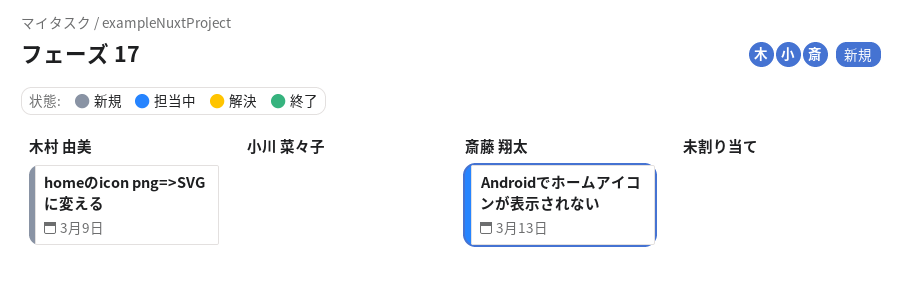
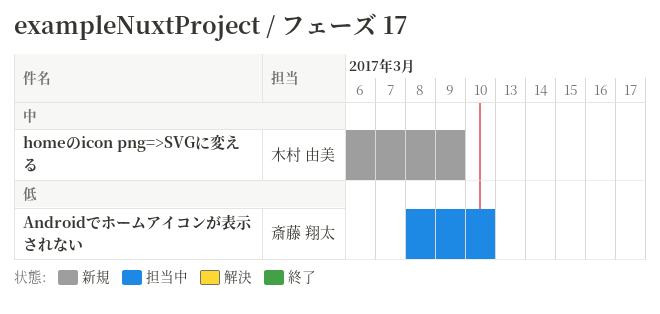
Androidでホームアイコンが表示されない, due: Mar 13 -> Mar 10

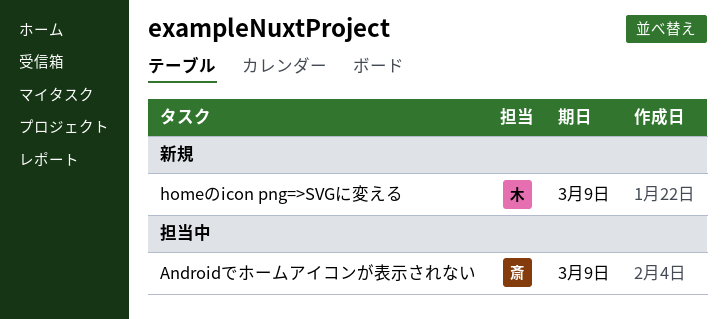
Androidでホームアイコンが表示されない, due: Mar 10 -> Mar 9

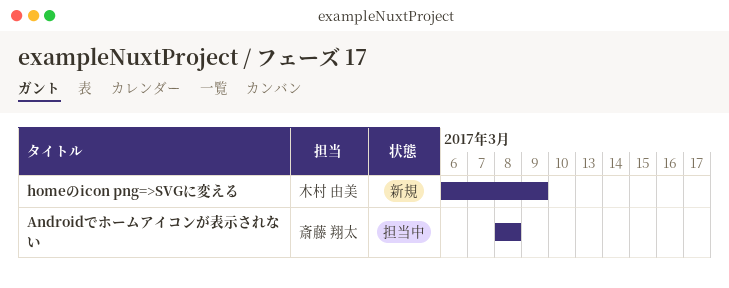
Androidでホームアイコンが表示されない, due: Mar 9 -> Mar 8

